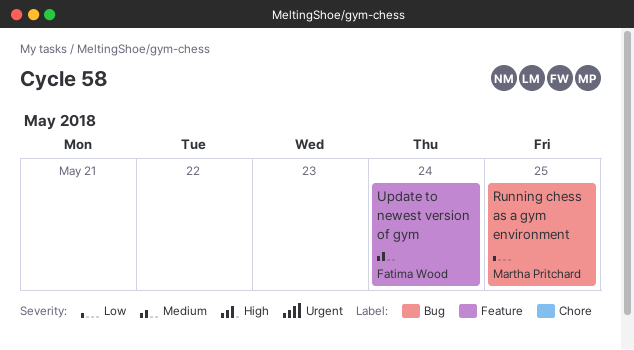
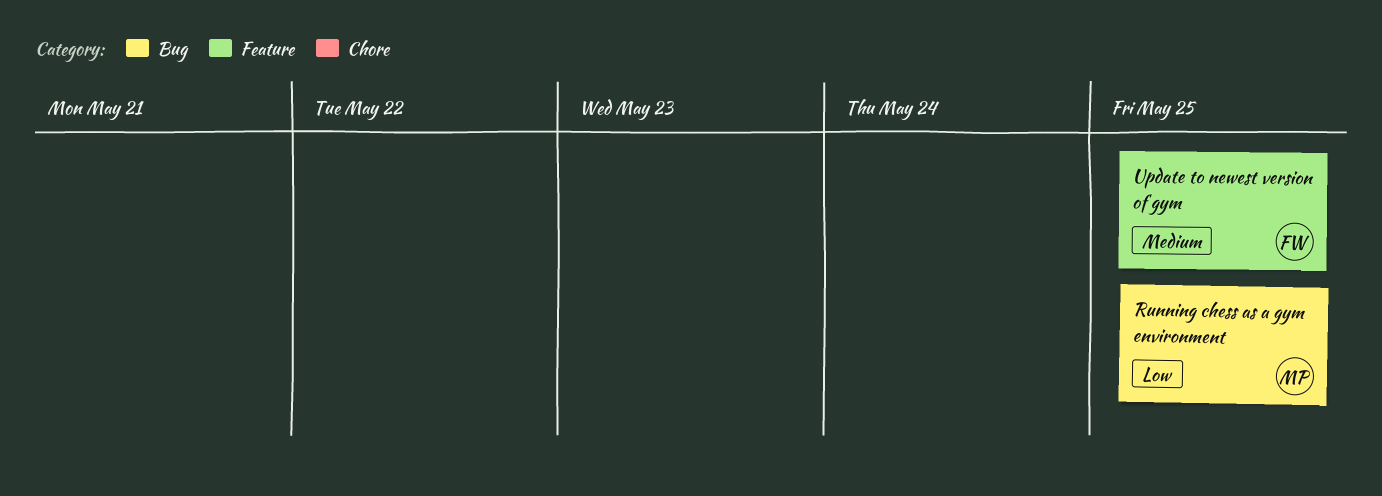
Update to newest version of gym, due: May 24 -> May 25

